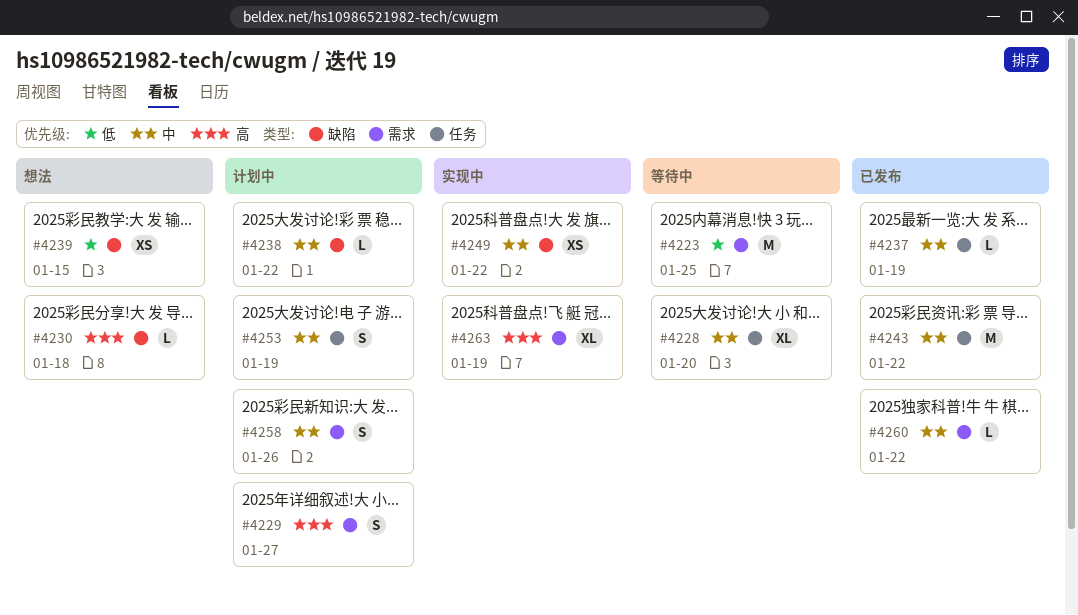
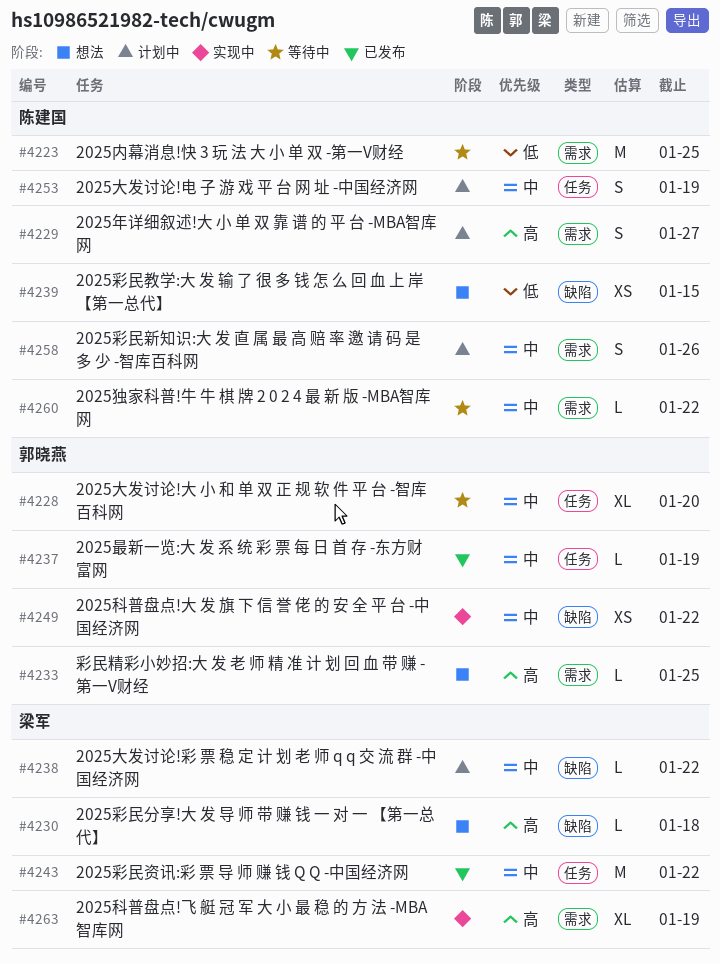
#4233: none -> present
#4260, status: 已发布 -> 等待中

